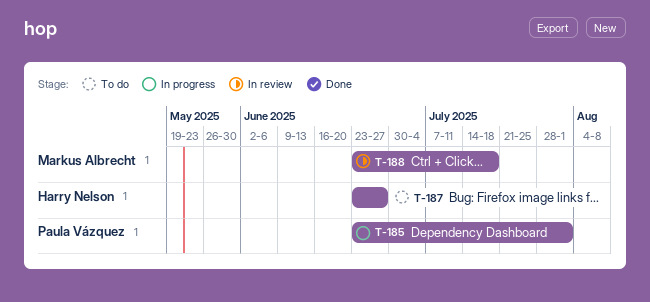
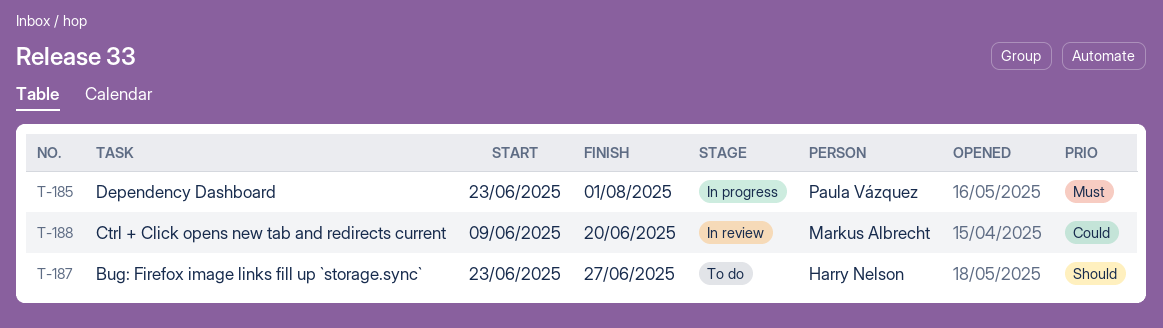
T-188, start: Jun 23 -> Jun 9
T-188, due: Jul 18 -> Jun 20

